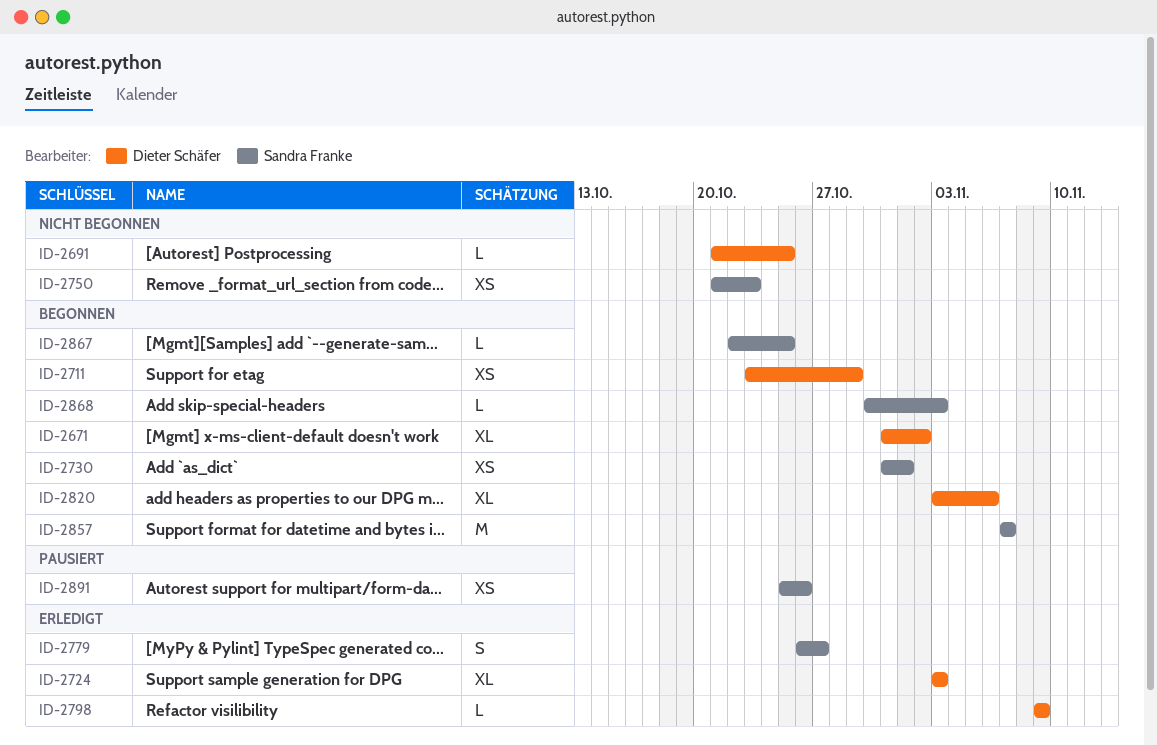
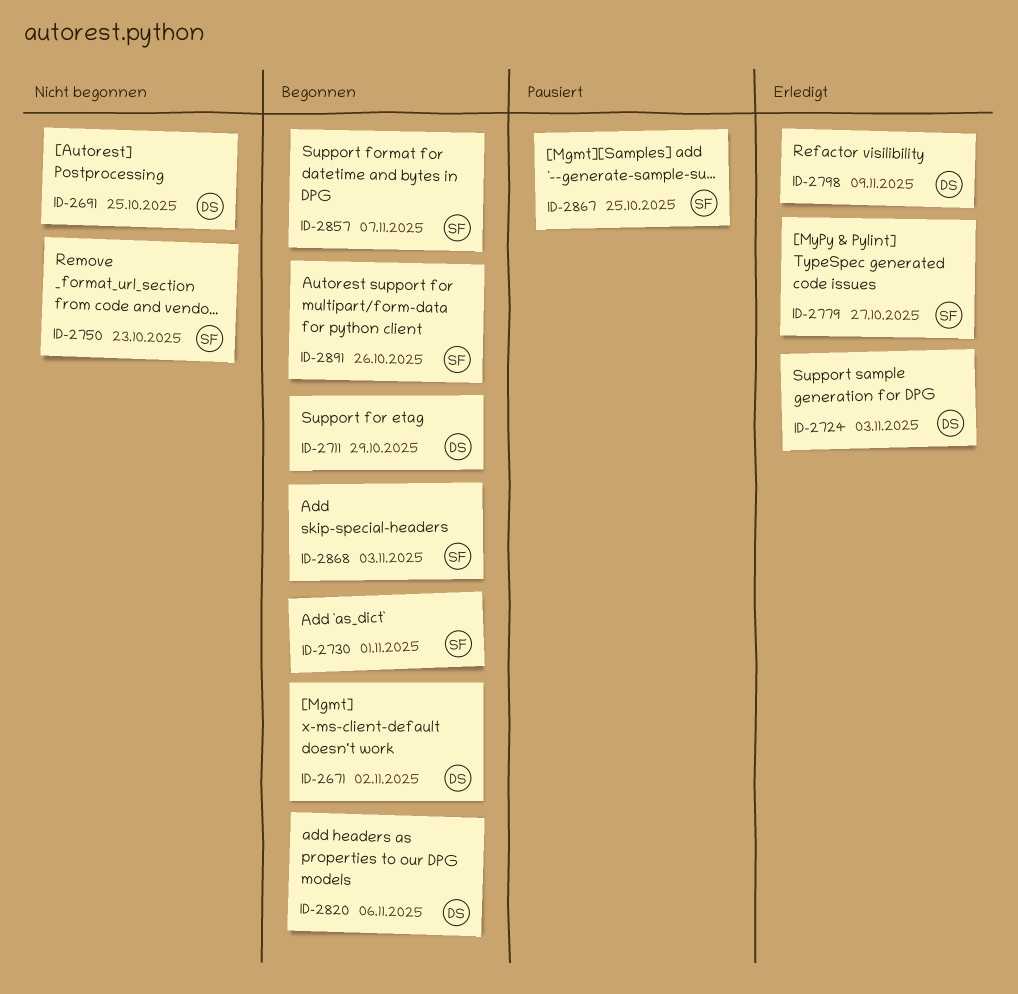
ID-2867, status: Begonnen -> Pausiert
ID-2891, status: Pausiert -> Begonnen

